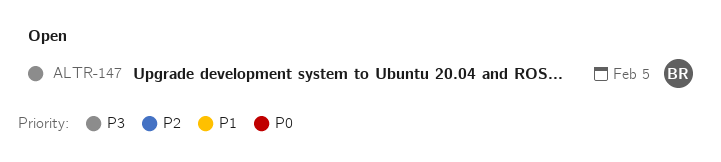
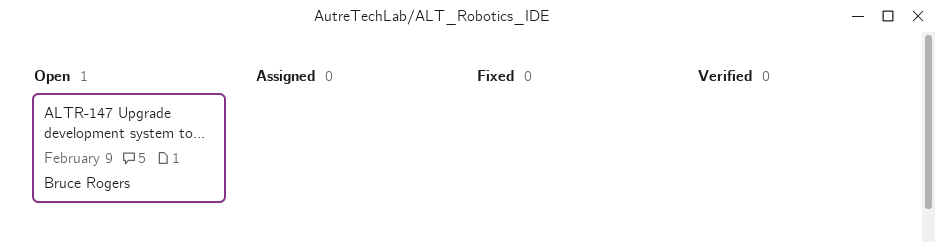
ALTR-147, due: Feb 5 -> Feb 9

